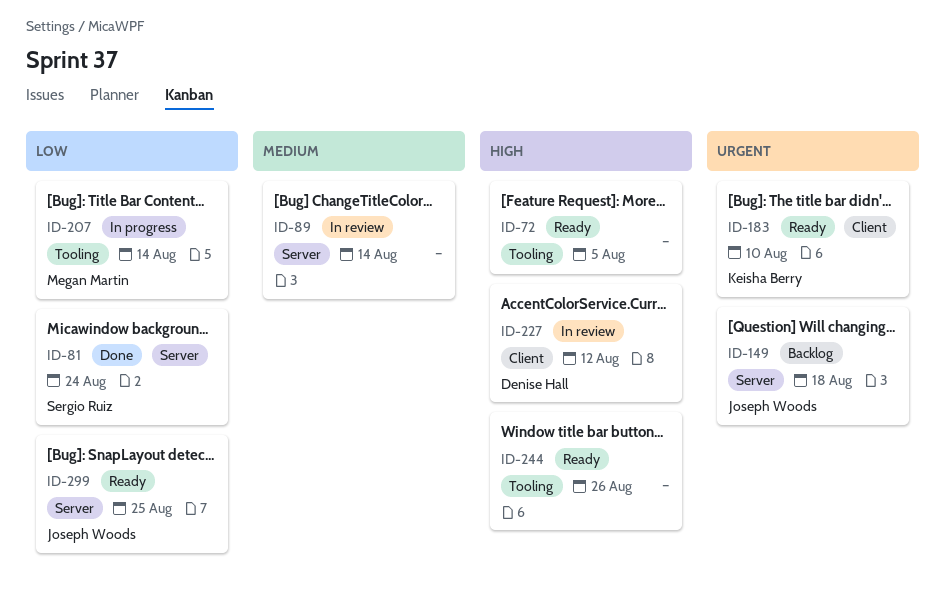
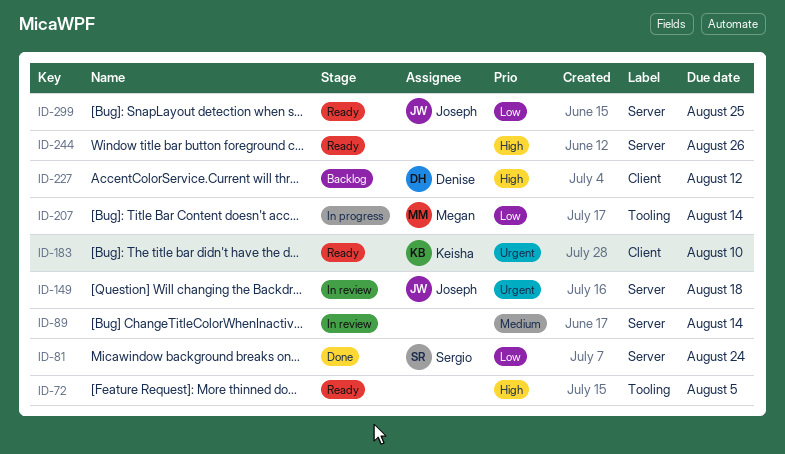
ID-149, status: Backlog -> In review
ID-227, status: In review -> Backlog
ID-244, label: Tooling -> Server

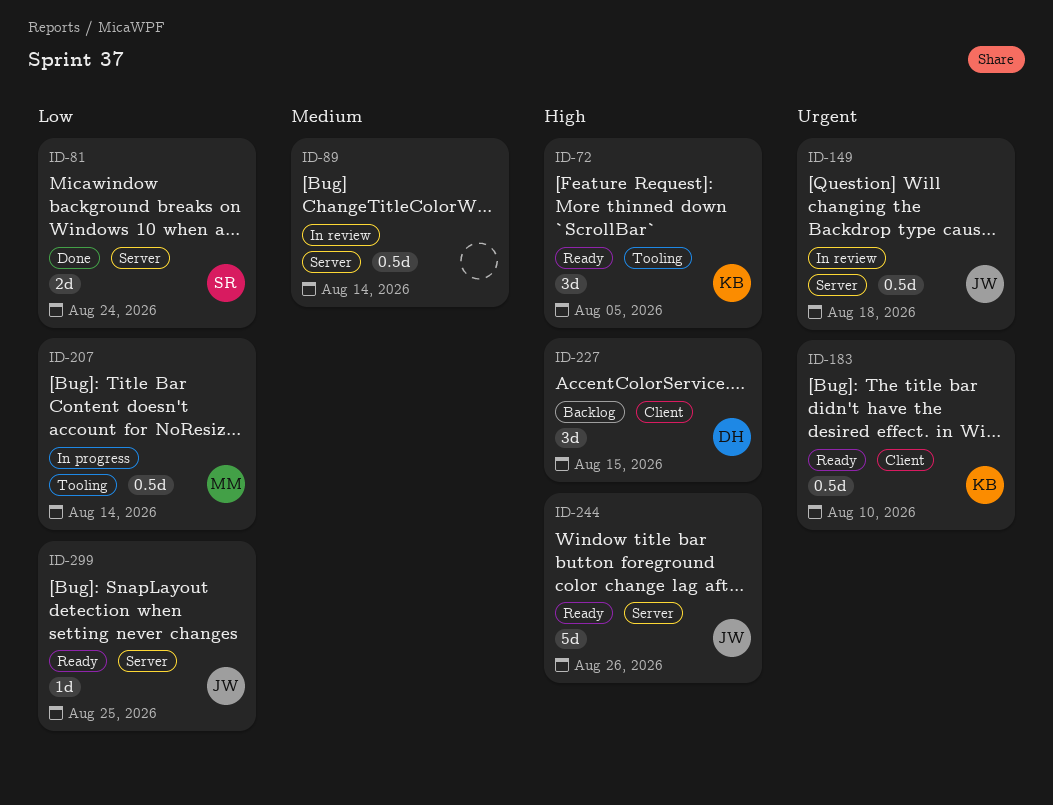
ID-72, owner: none -> Keisha
ID-227, due: Aug 12 -> Aug 15
ID-244, owner: none -> Joseph

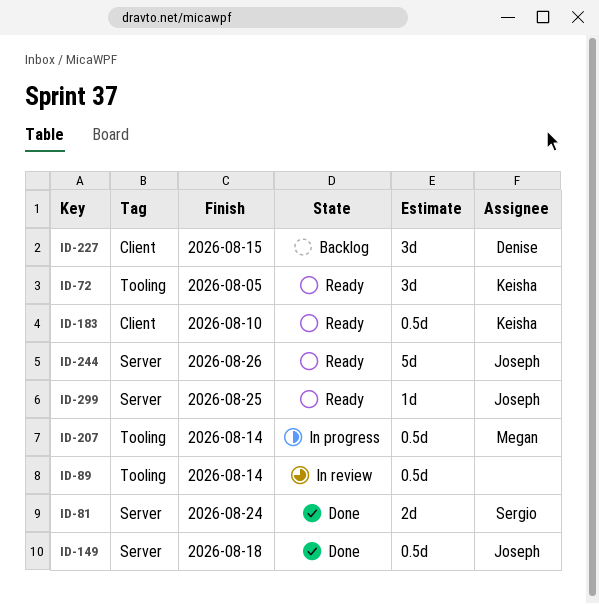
ID-89, label: Server -> Tooling
ID-149, status: In review -> Done

